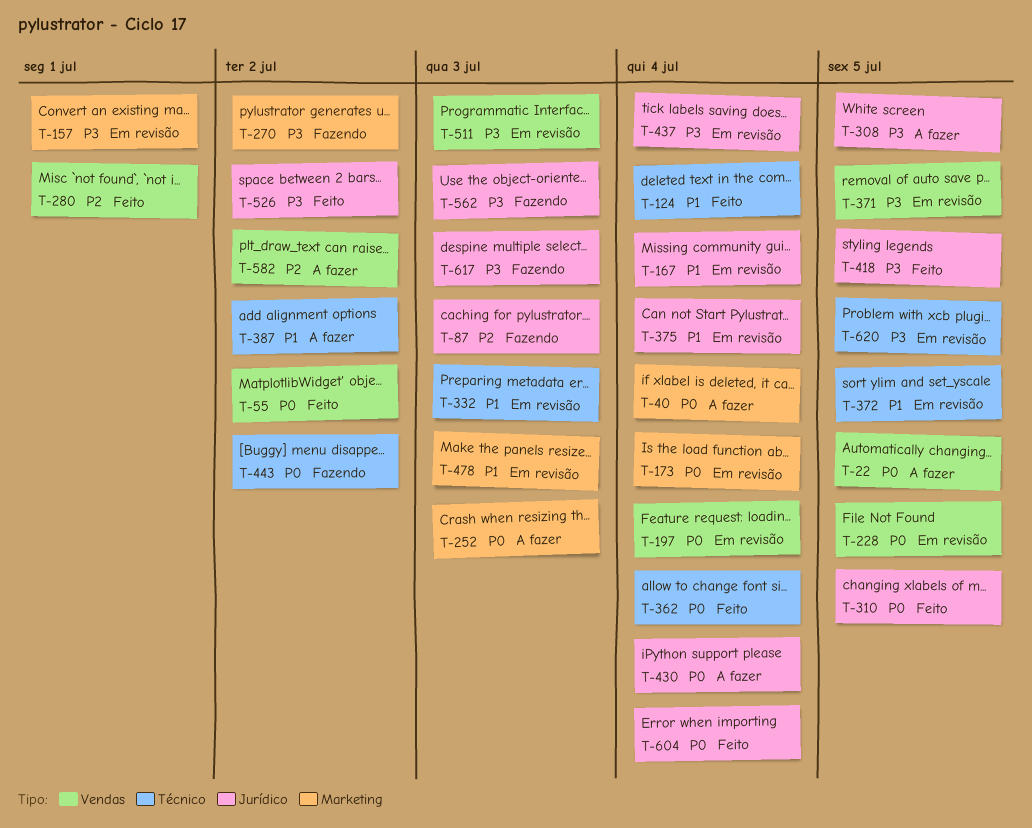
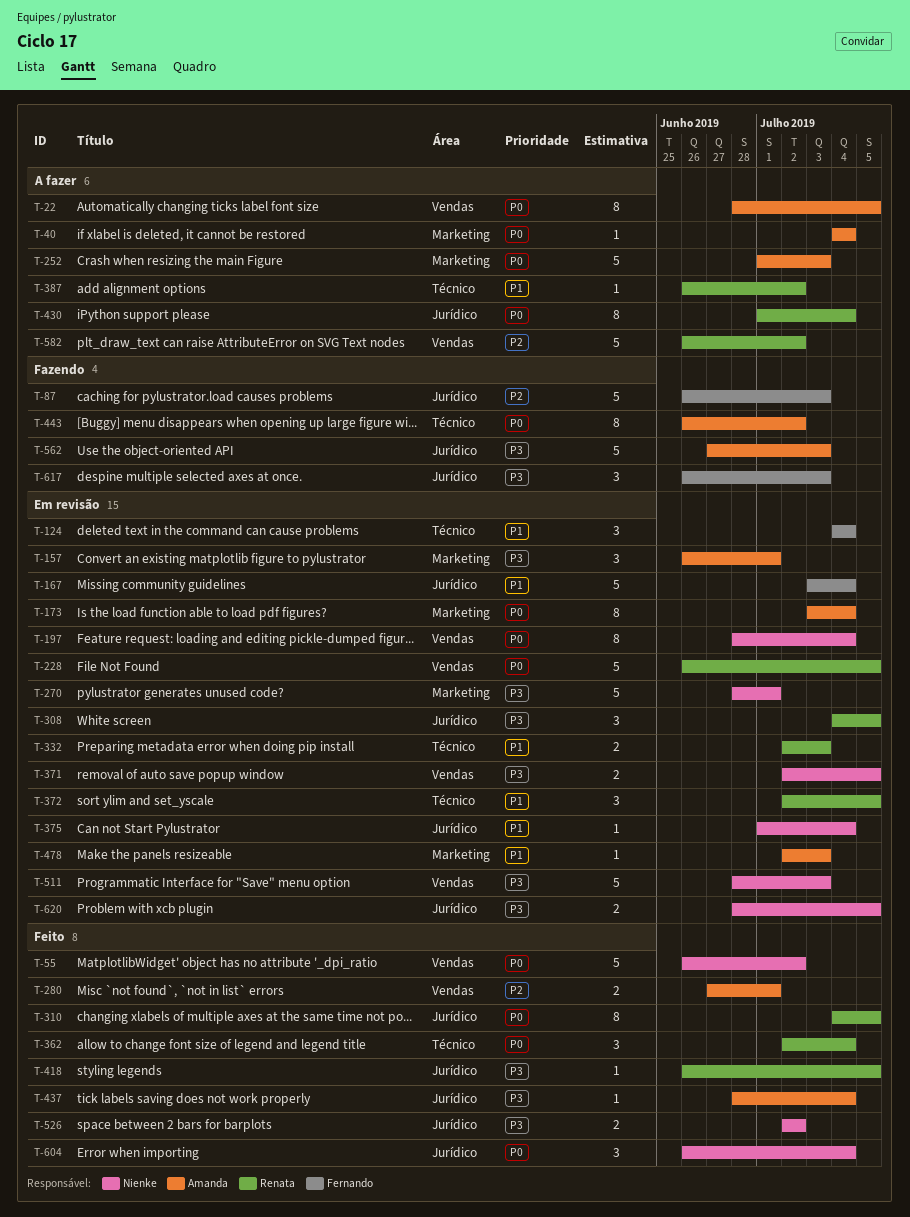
T-124, status: Feito -> Em revisão
T-270, status: Fazendo -> Em revisão
T-270, due: Jul 2 -> Jul 1
T-308, status: A fazer -> Em revisão
T-437, status: Em revisão -> Feito
T-620, label: Técnico -> Jurídico

